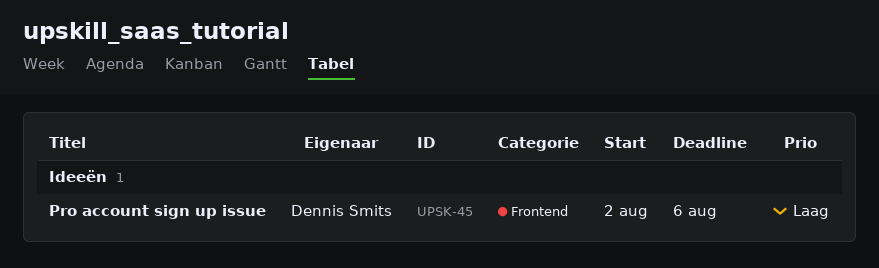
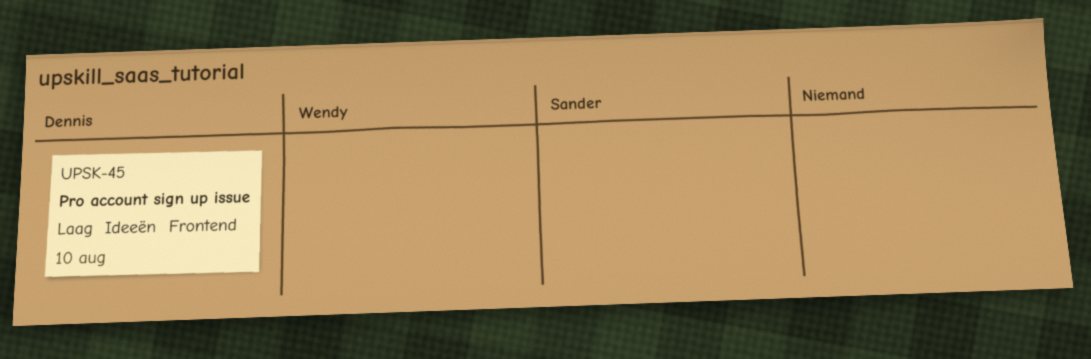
UPSK-45, due: Aug 6 -> Aug 10

